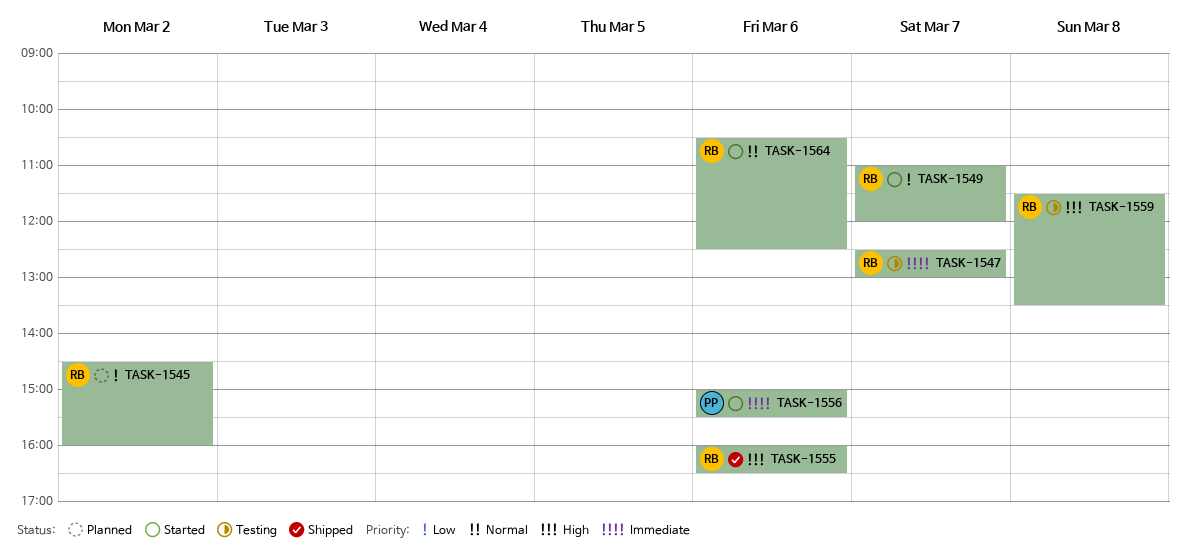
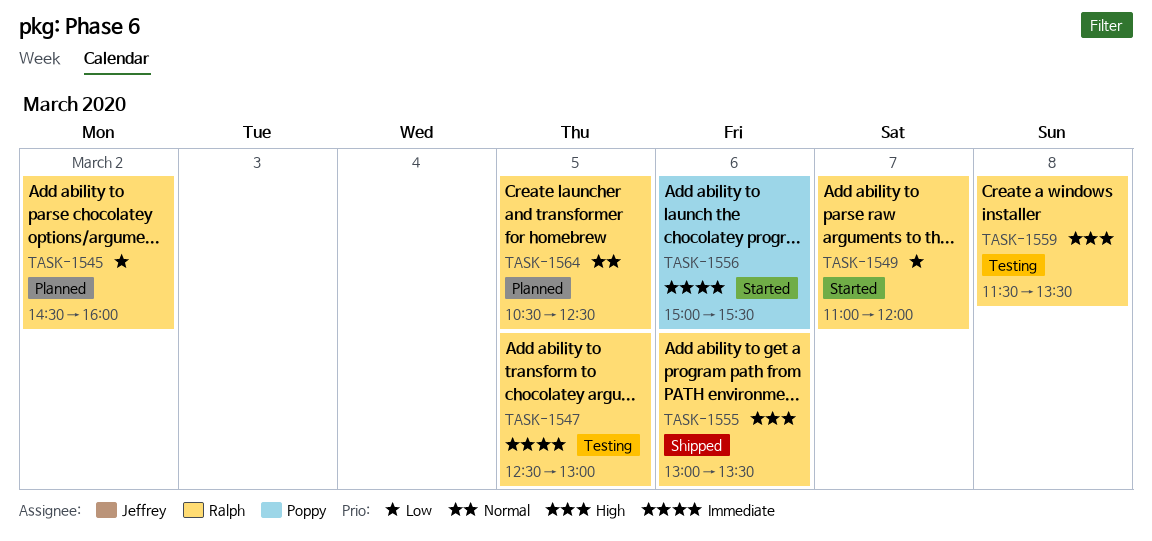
TASK-1547, day: Mar 7 -> Mar 5
TASK-1555, begins: 16:00 -> 13:00
TASK-1555, ends: 16:30 -> 13:30
TASK-1564, status: Started -> Planned
TASK-1564, day: Mar 6 -> Mar 5

